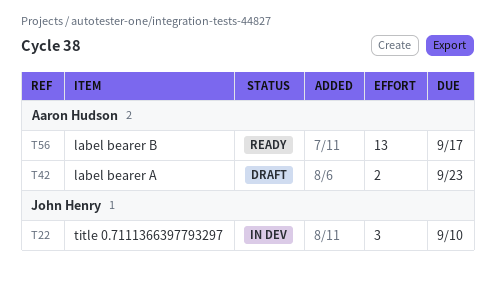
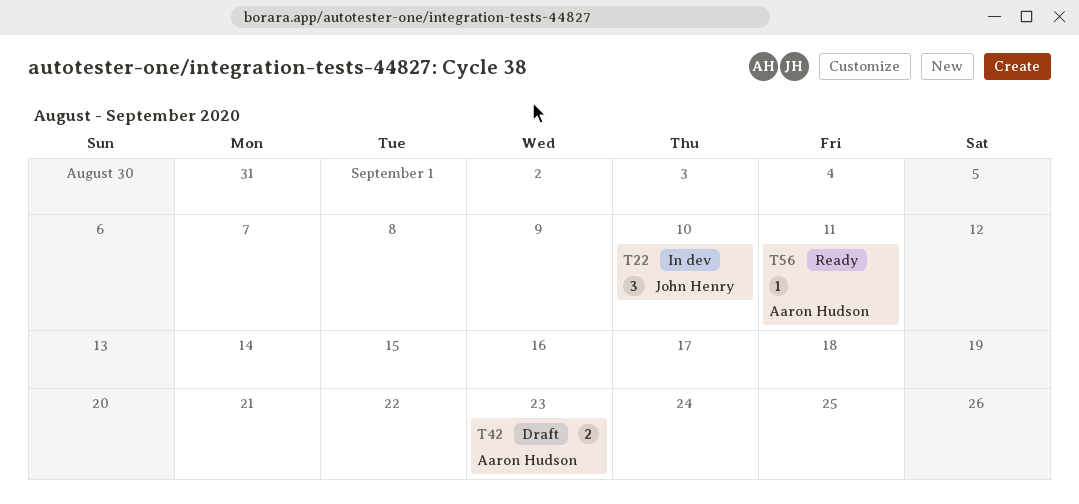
T56, estimate: 13 -> 1
T56, due: Sep 17 -> Sep 11

